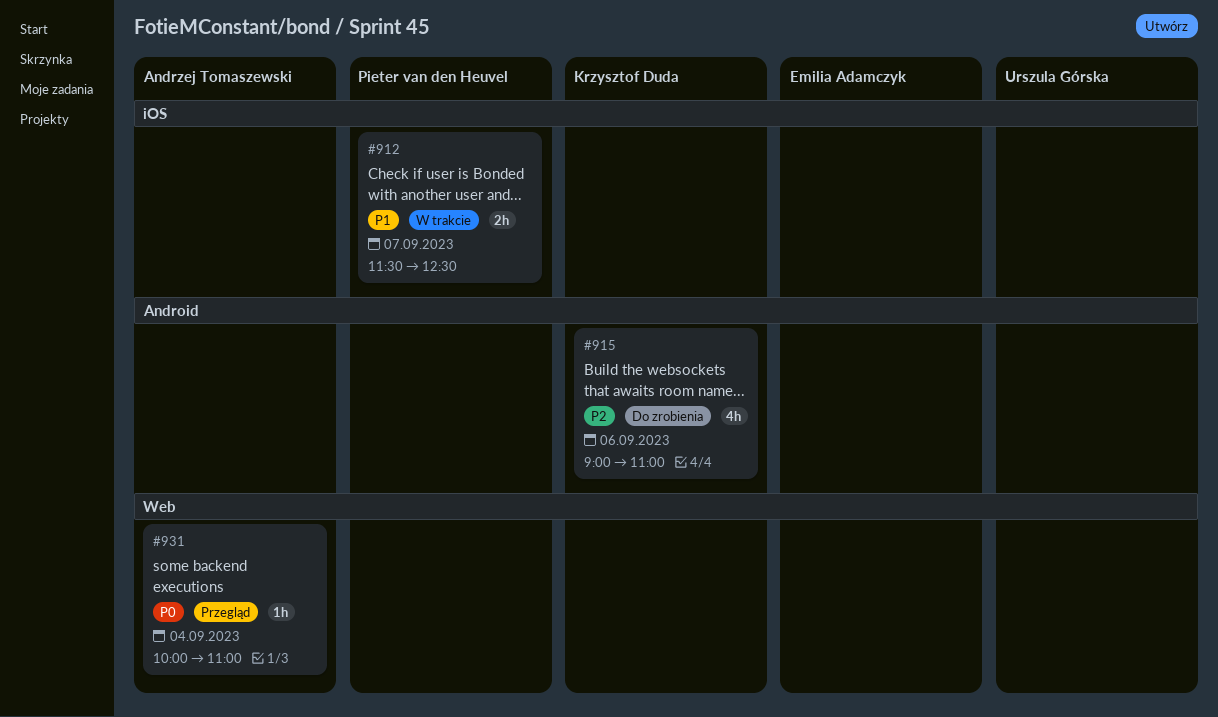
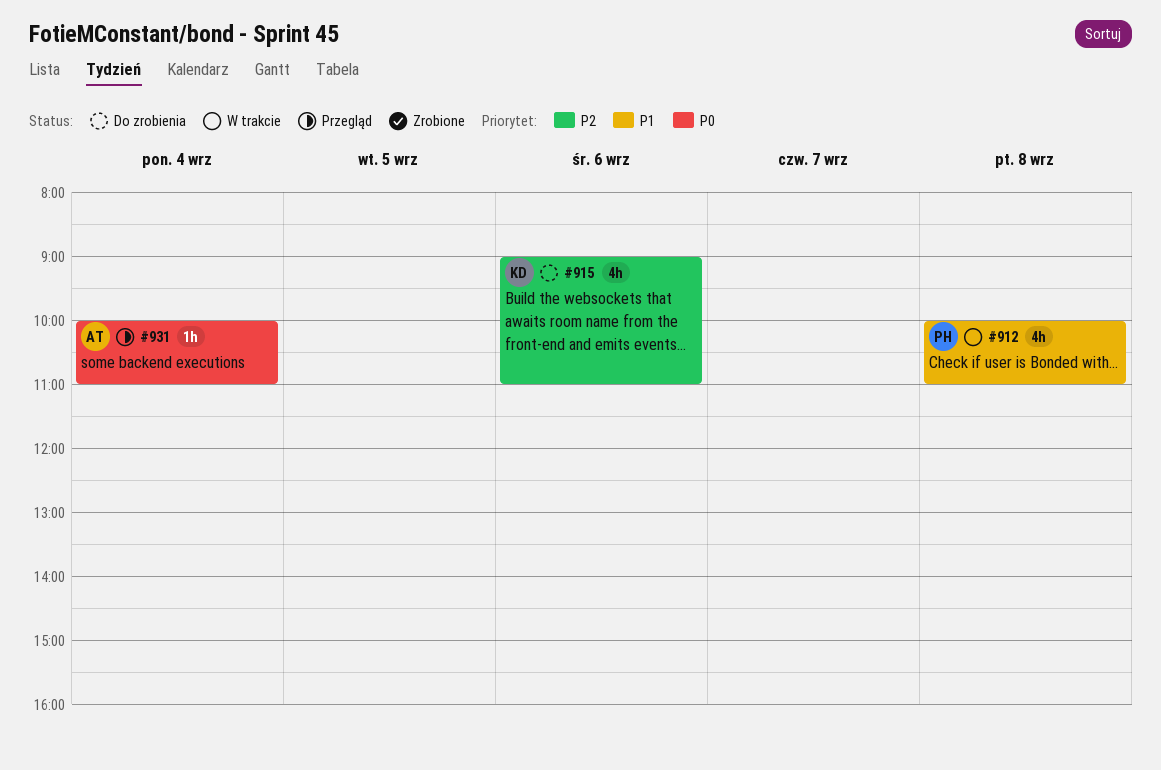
#912, estimate: 2h -> 4h
#912, day: Sep 7 -> Sep 8
#912, begins: 11:30 -> 10:00
#912, ends: 12:30 -> 11:00

